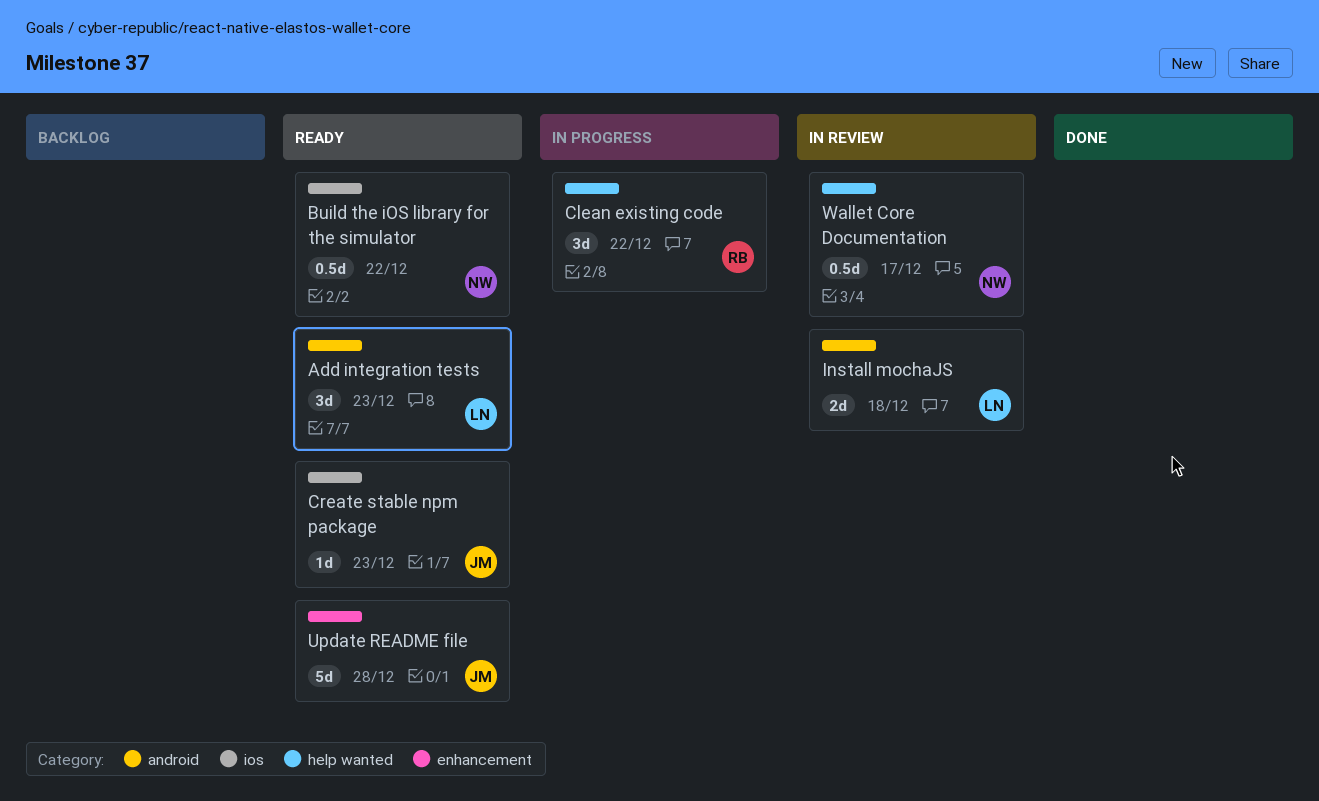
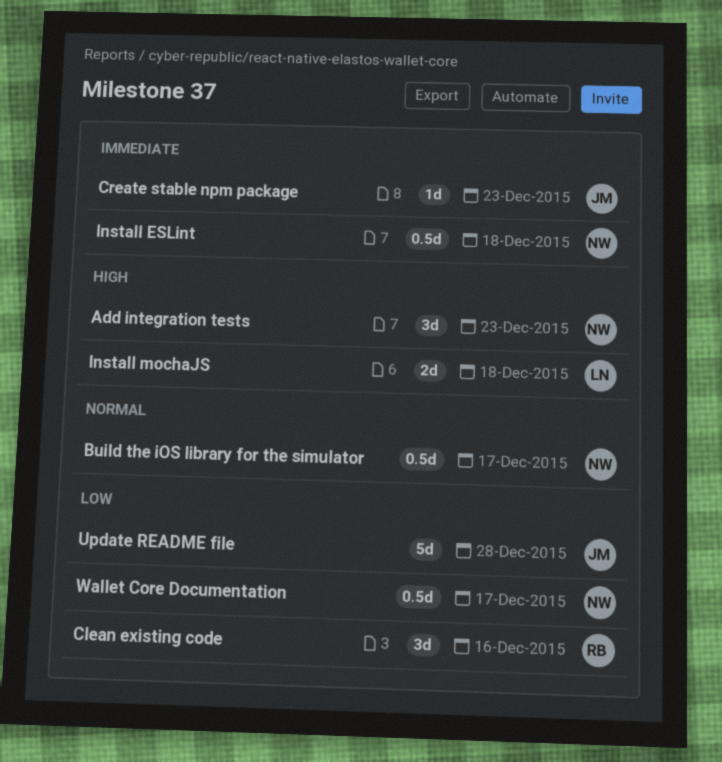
Add integration tests, owner: LN -> NW
Build the iOS library for the simulator, due: Dec 22 -> Dec 17
Clean existing code, due: Dec 22 -> Dec 16
Install ESLint: none -> present

